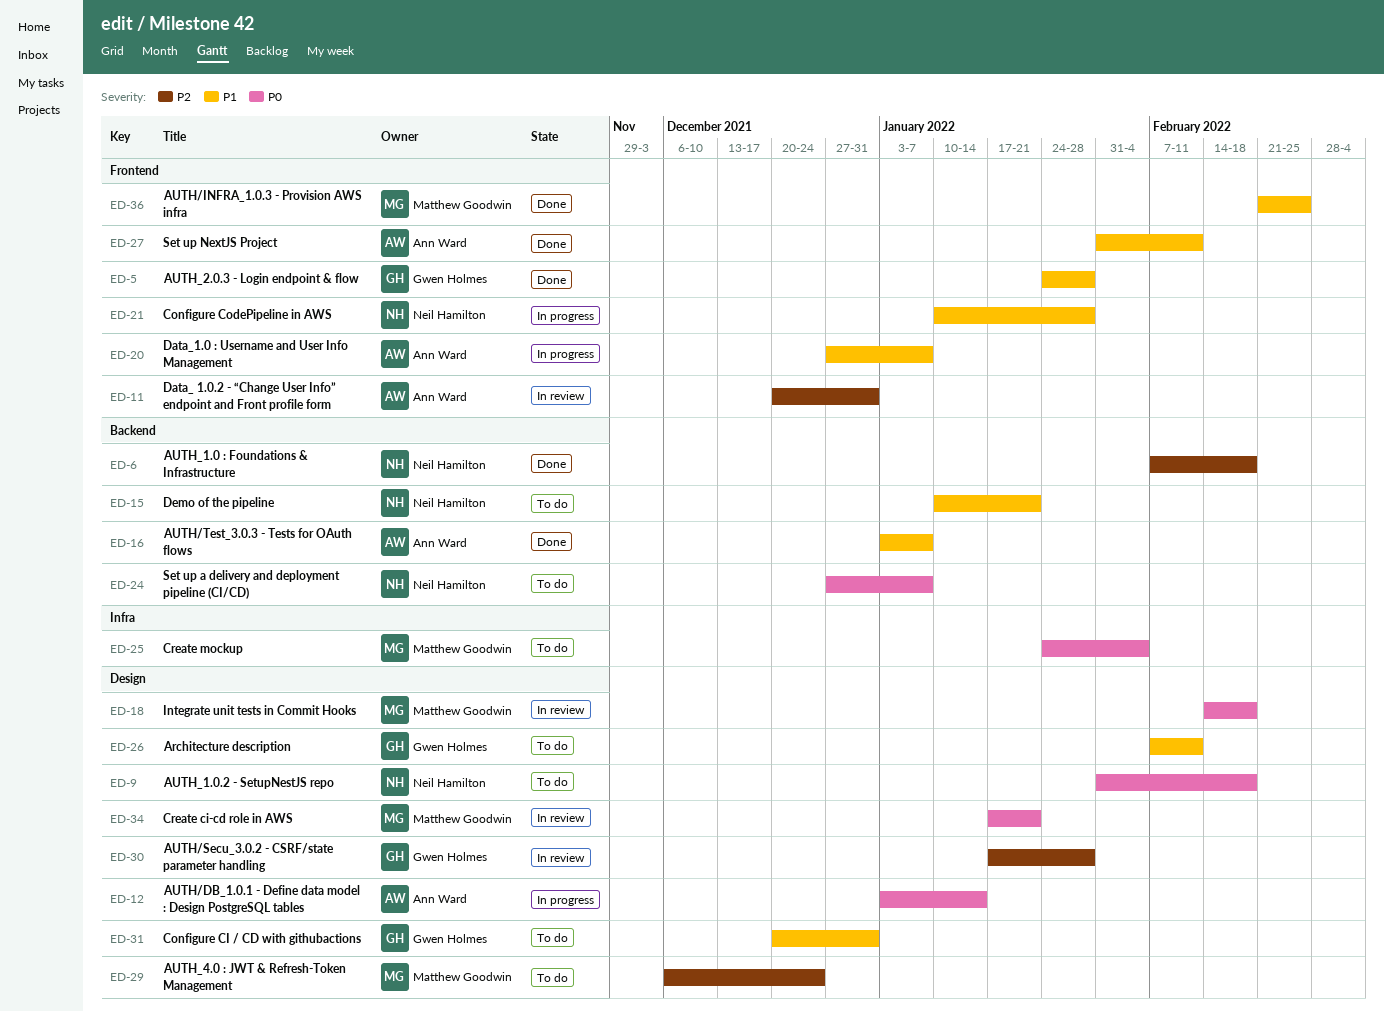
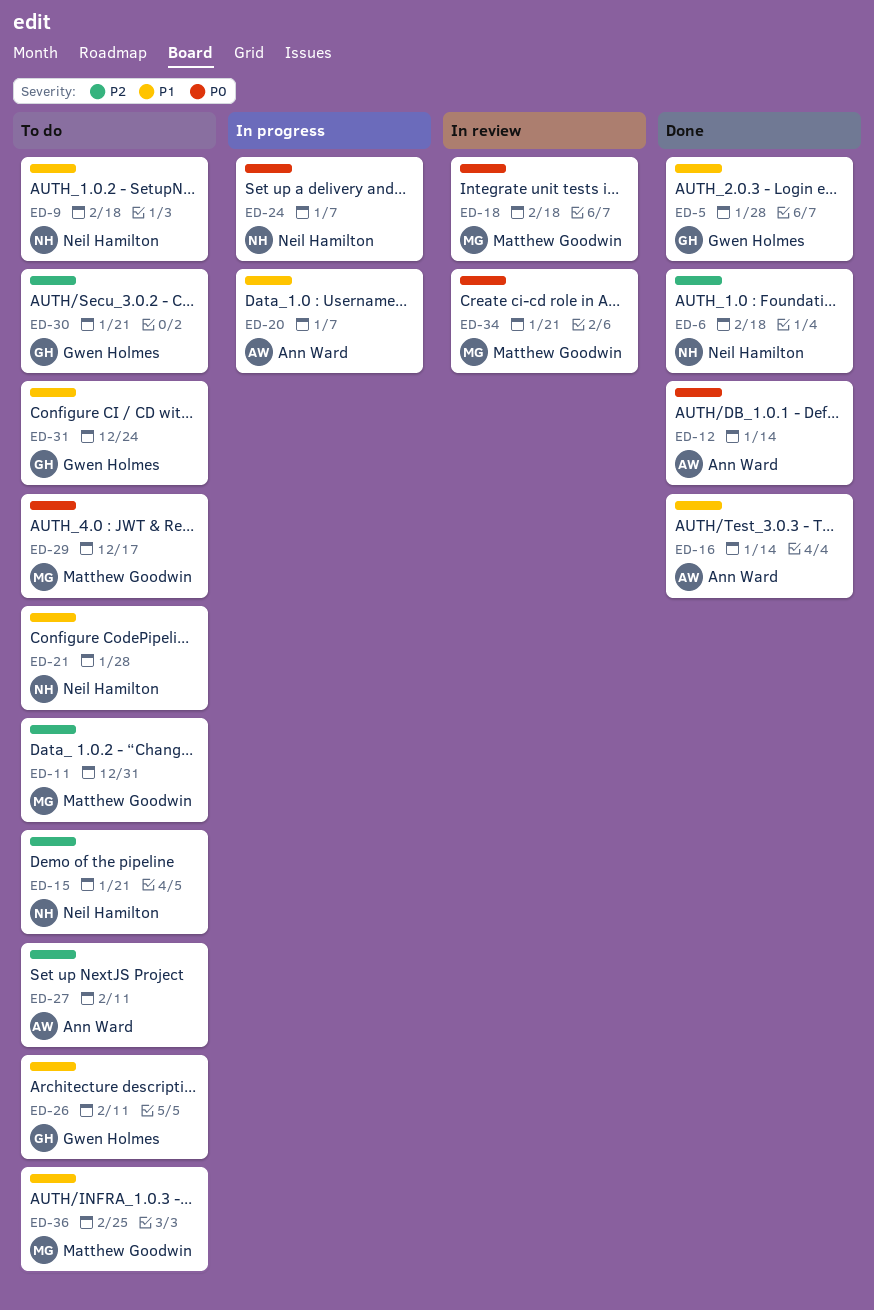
ED-9, priority: P0 -> P1
ED-11, status: In review -> To do
ED-11, owner: Ann Ward -> Matthew Goodwin
ED-12, status: In progress -> Done
ED-15, priority: P1 -> P2
ED-16, due: Jan 7 -> Jan 14
ED-21, status: In progress -> To do
ED-24, status: To do -> In progress
ED-25: present -> none
ED-27, status: Done -> To do
ED-27, priority: P1 -> P2
ED-29, priority: P2 -> P0
ED-29, due: Dec 24 -> Dec 17
ED-30, status: In review -> To do
ED-30, due: Jan 28 -> Jan 21
ED-31, due: Dec 31 -> Dec 24
ED-36, status: Done -> To do

